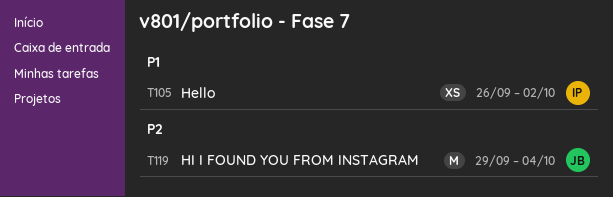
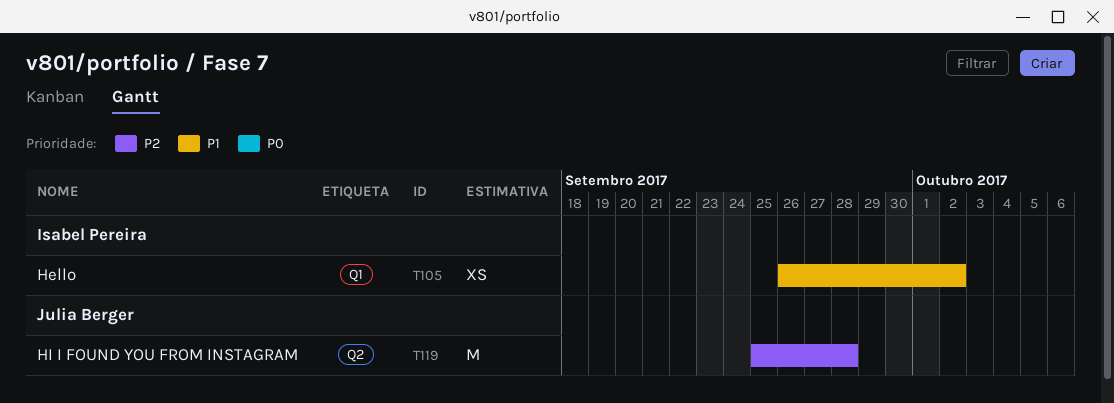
T119, start: Sep 29 -> Sep 25
T119, due: Oct 4 -> Sep 28

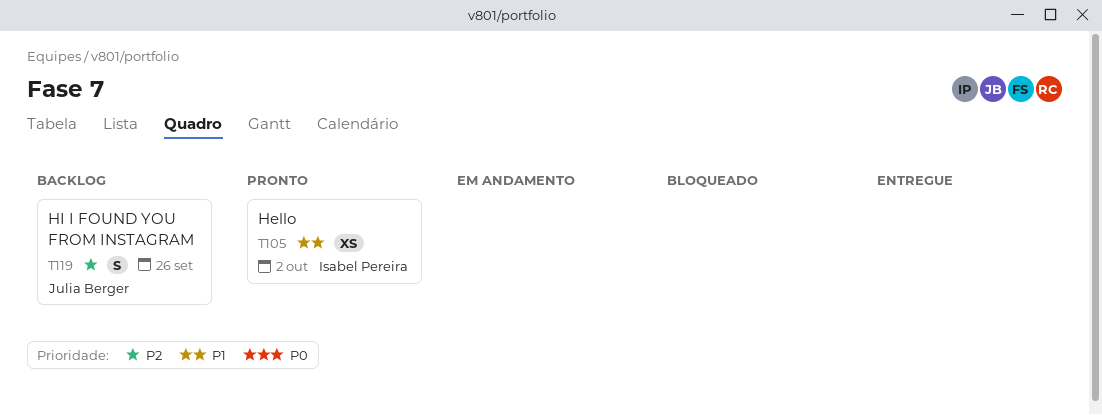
T119, estimate: M -> S
T119, due: Sep 28 -> Sep 26

